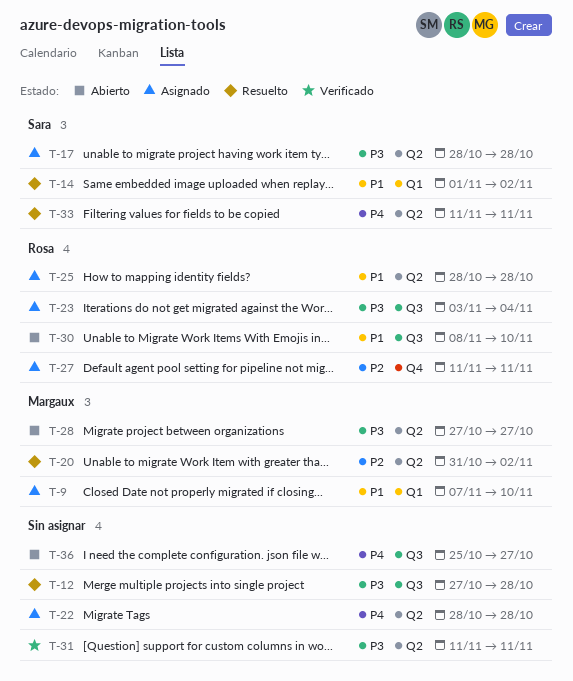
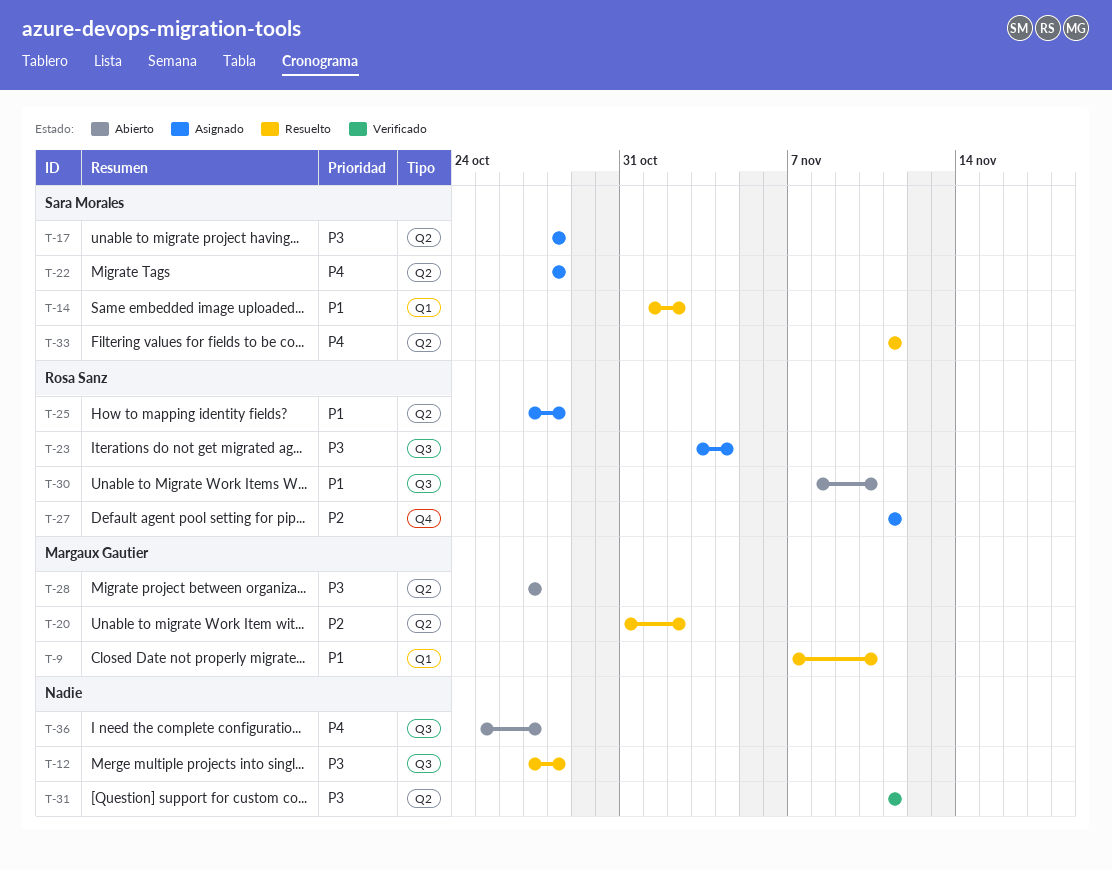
T-9, status: Asignado -> Resuelto
T-22, owner: none -> Sara Morales
T-25, start: Oct 28 -> Oct 27

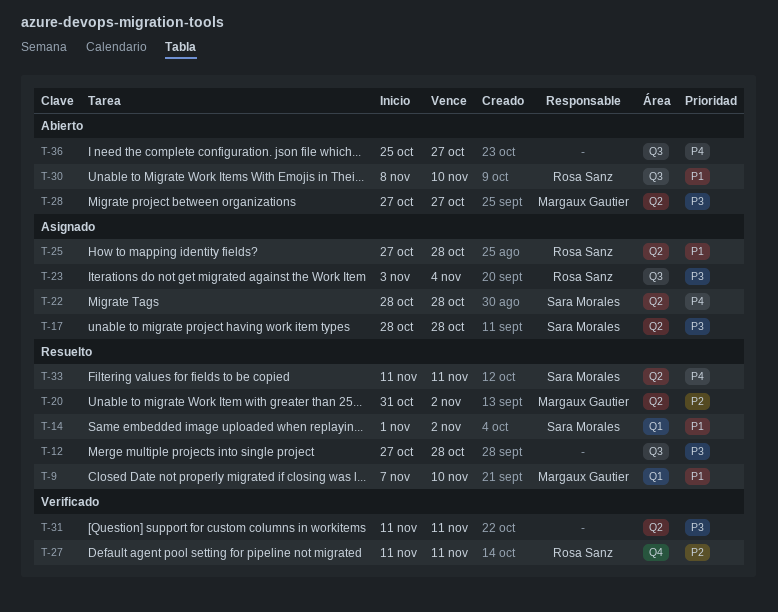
T-27, status: Asignado -> Verificado

